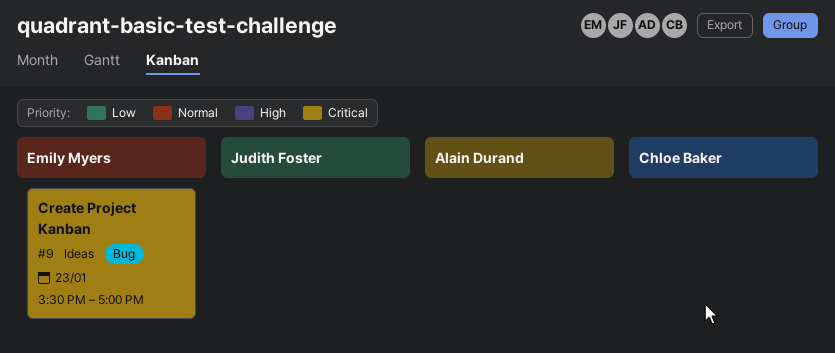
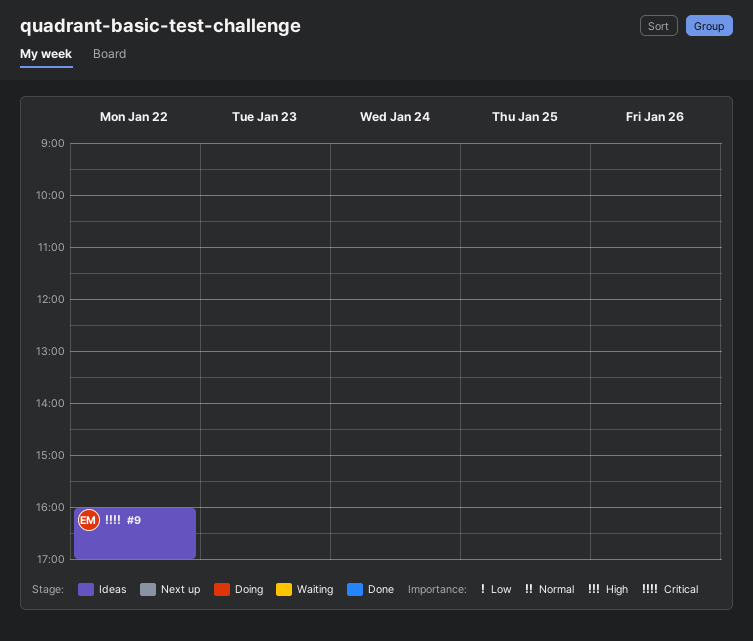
#9, day: Jan 23 -> Jan 22
#9, begins: 15:30 -> 16:00

